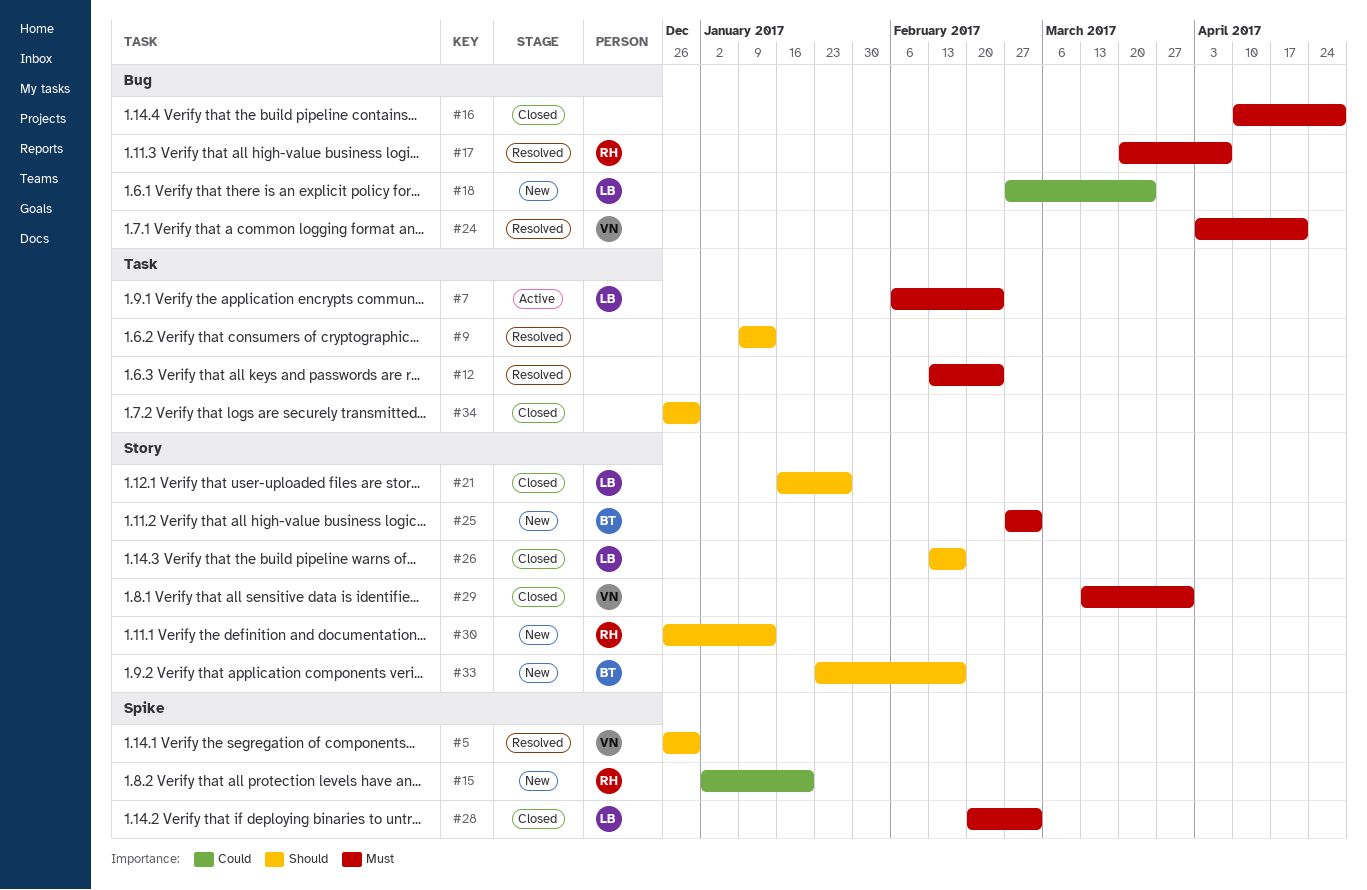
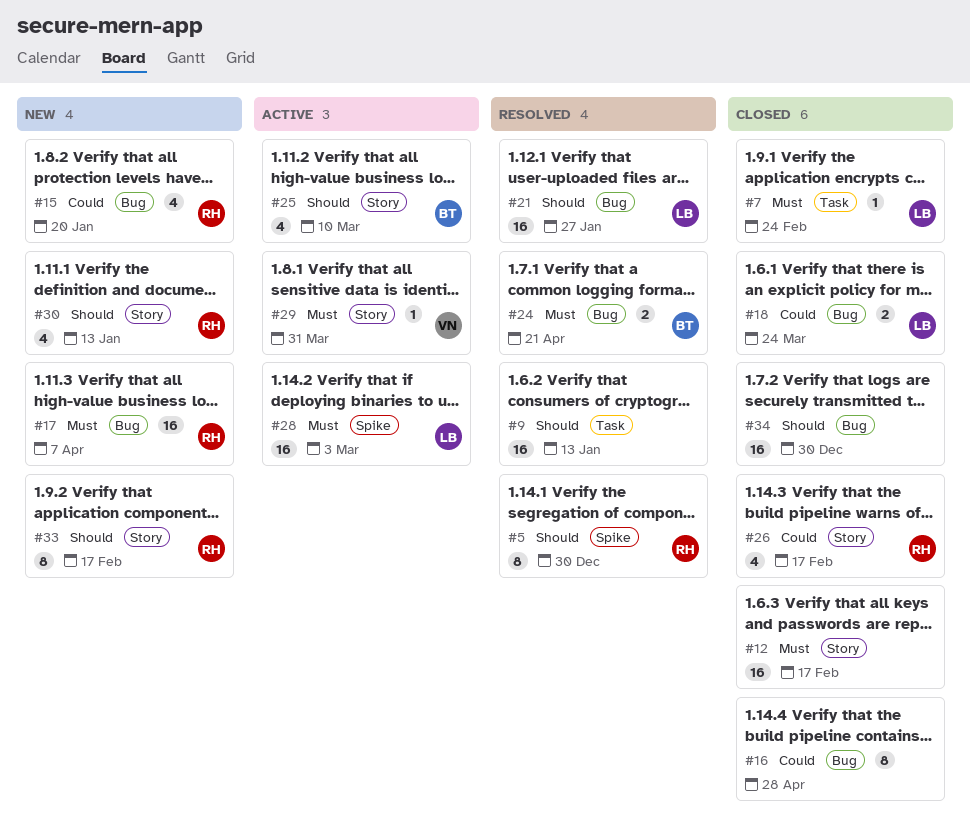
#5, owner: VN -> RH
#7, status: Active -> Closed
#12, status: Resolved -> Closed
#12, label: Task -> Story
#12, due: Feb 24 -> Feb 17
#15, label: Spike -> Bug
#16, priority: Must -> Could
#17, status: Resolved -> New
#18, status: New -> Closed
#21, status: Closed -> Resolved
#21, label: Story -> Bug
#24, owner: VN -> BT
#25, status: New -> Active
#25, priority: Must -> Should
#25, due: Mar 3 -> Mar 10
#26, owner: LB -> RH
#26, priority: Should -> Could
#28, status: Closed -> Active
#29, status: Closed -> Active
#33, owner: BT -> RH
#34, label: Task -> Bug

